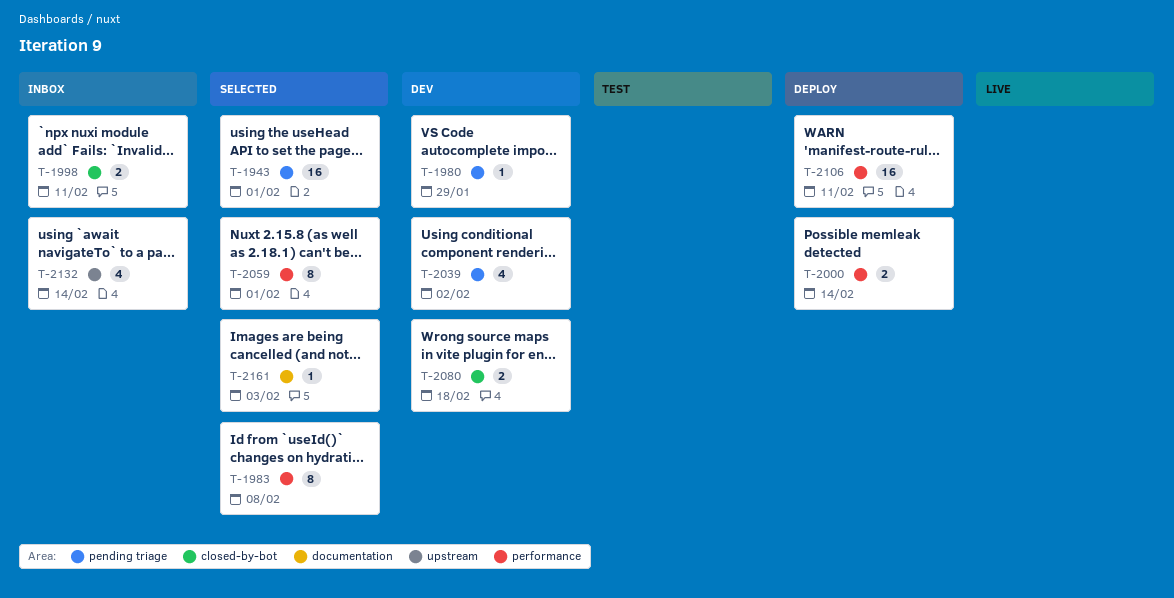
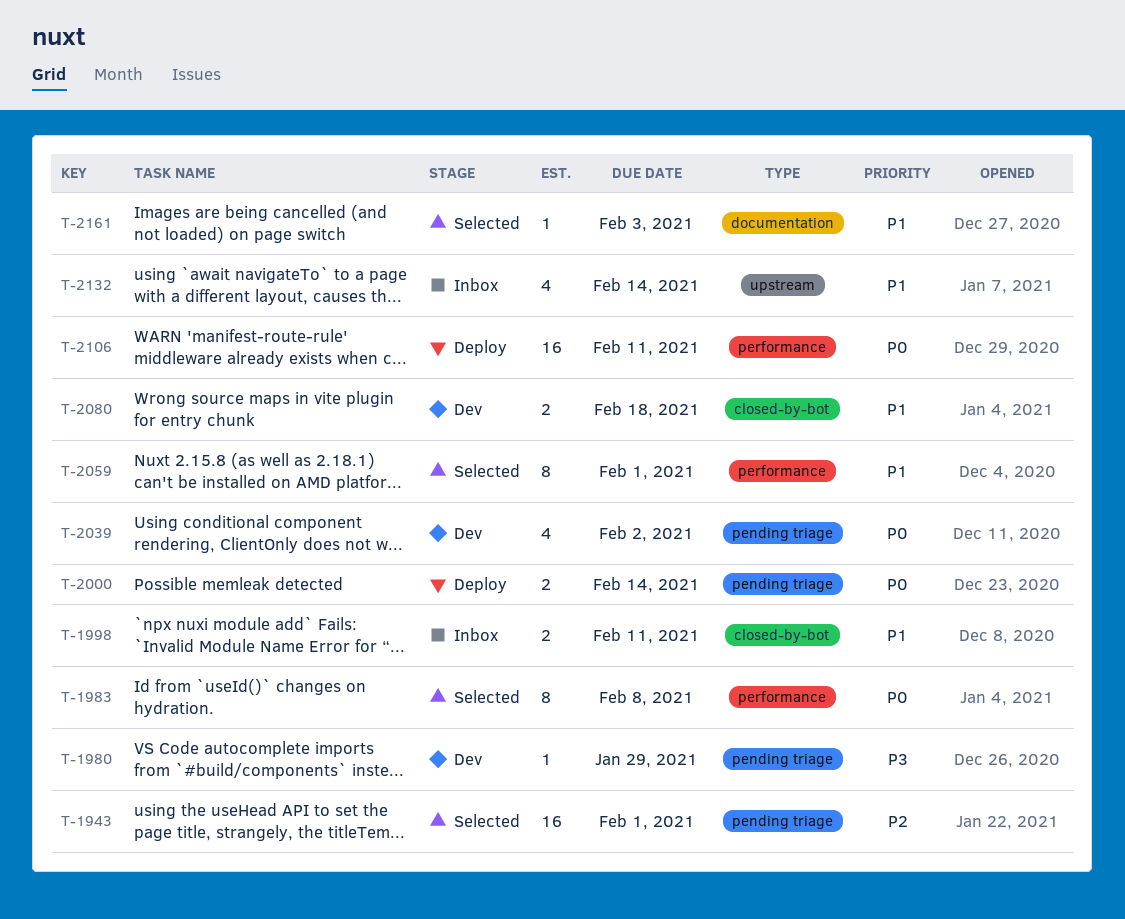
T-2000, label: performance -> pending triage

